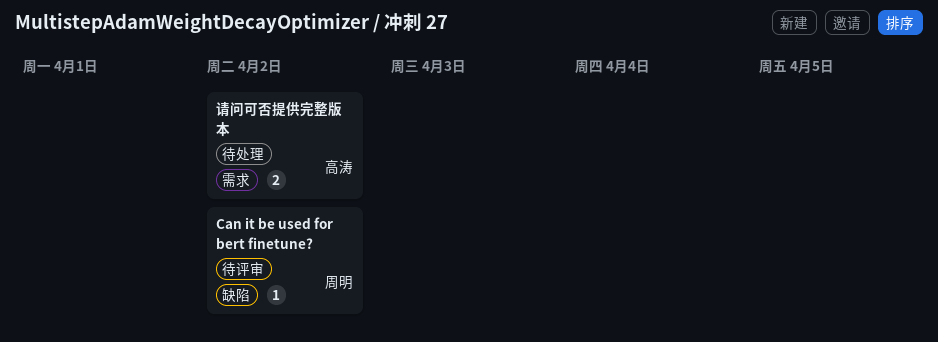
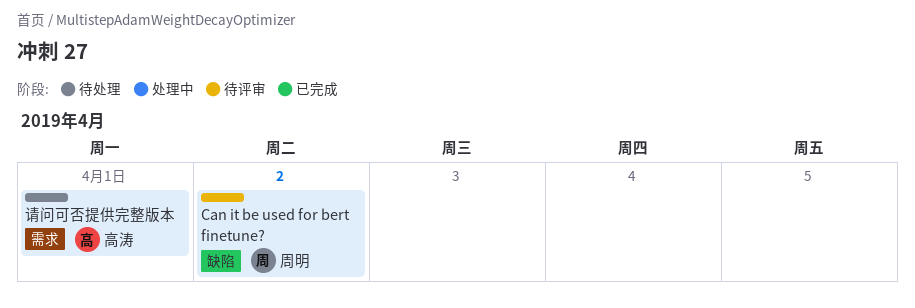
请问可否提供完整版本, due: Apr 2 -> Apr 1

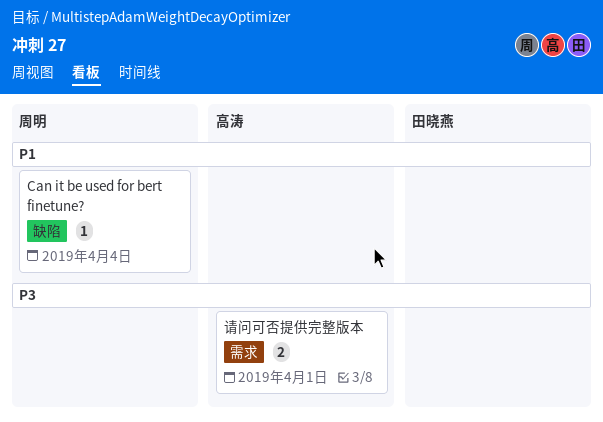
Can it be used for bert finetune?, due: Apr 2 -> Apr 4

